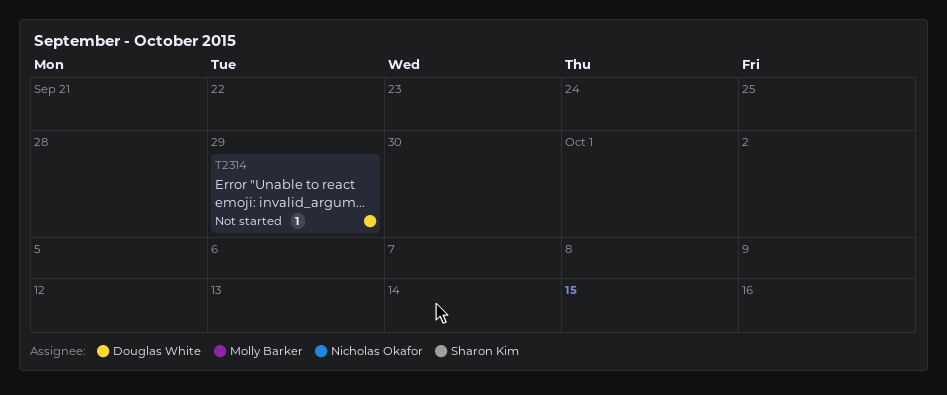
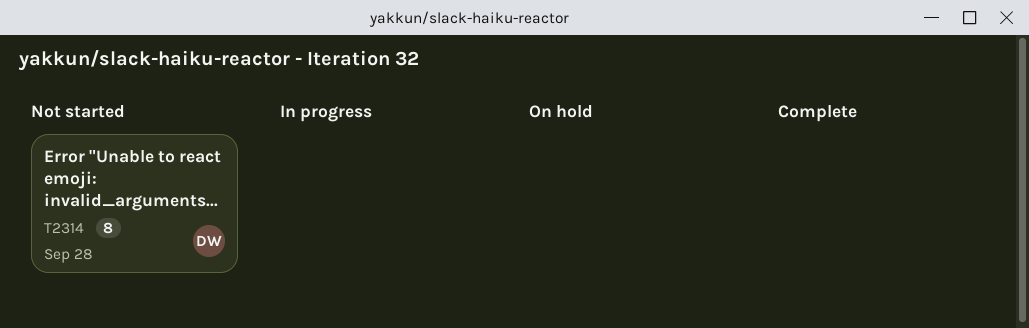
T2314, estimate: 1 -> 8
T2314, due: Sep 29 -> Sep 28

